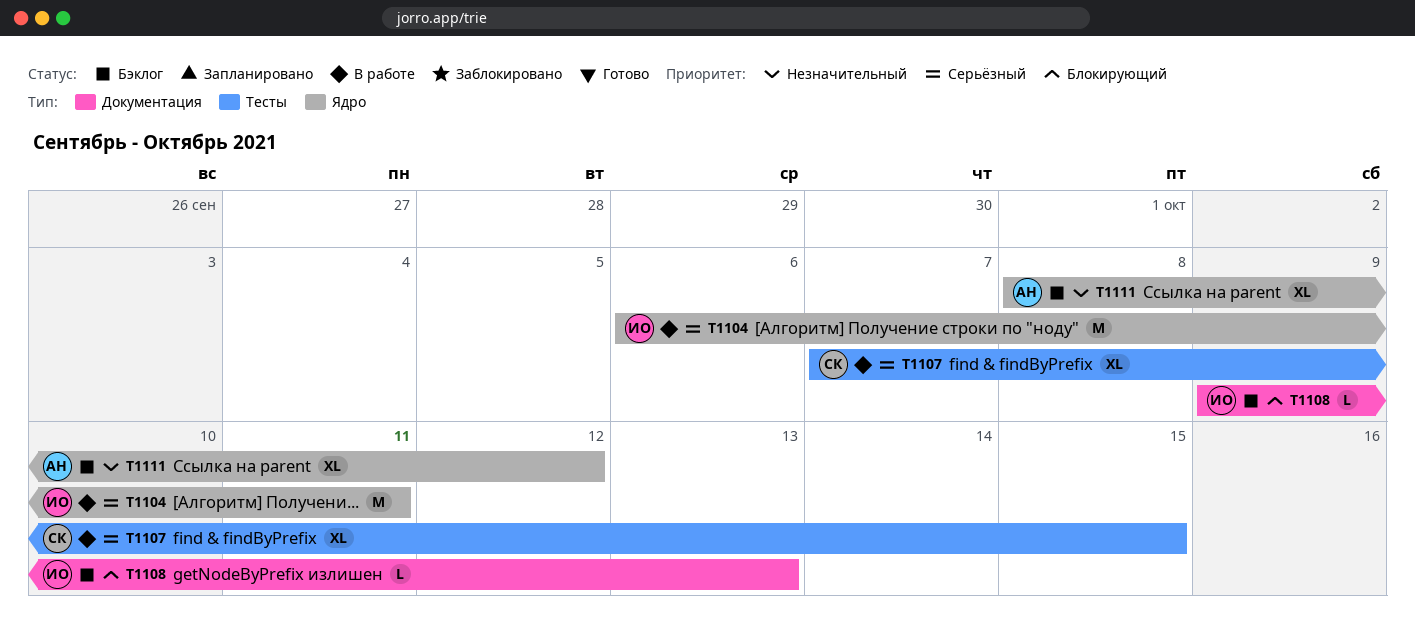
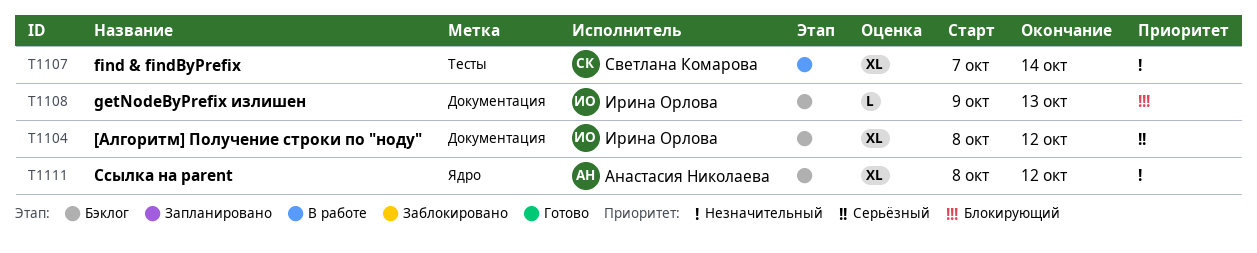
T1104, status: В работе -> Бэклог
T1104, label: Ядро -> Документация
T1104, estimate: M -> XL
T1104, start: Oct 6 -> Oct 8
T1104, due: Oct 11 -> Oct 12
T1107, priority: Серьёзный -> Незначительный
T1107, due: Oct 15 -> Oct 14

